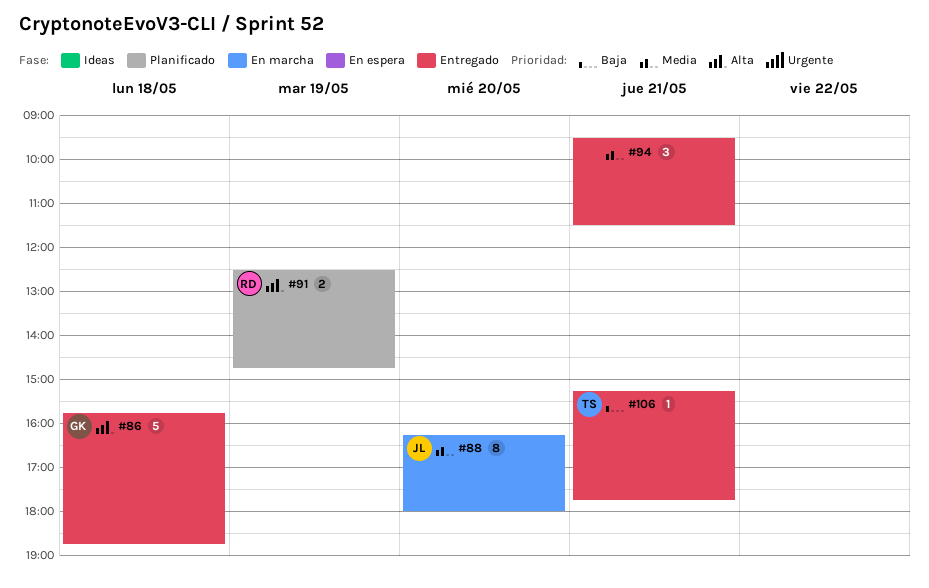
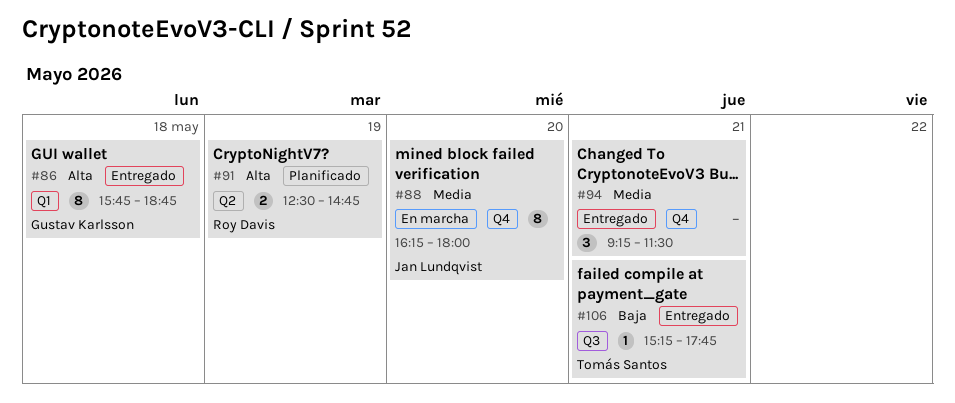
#86, estimate: 5 -> 8
#94, begins: 09:30 -> 09:15

